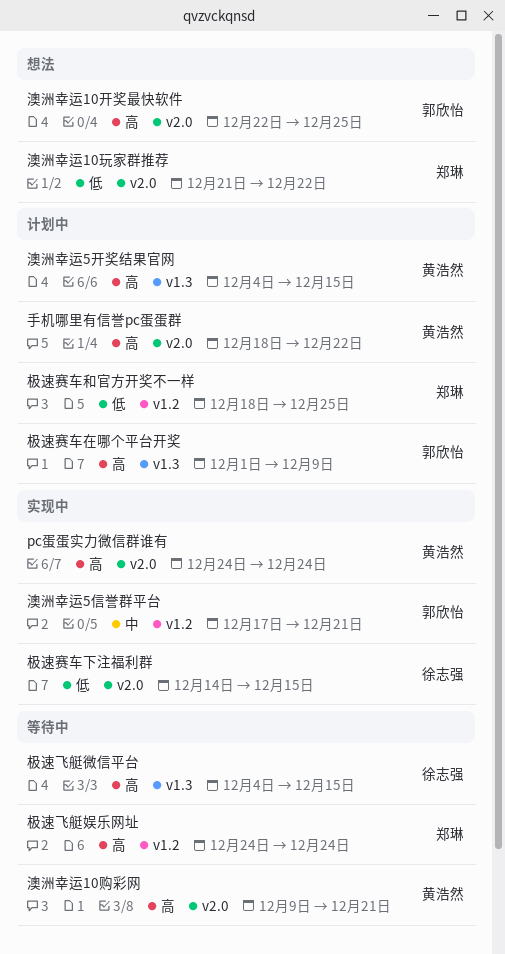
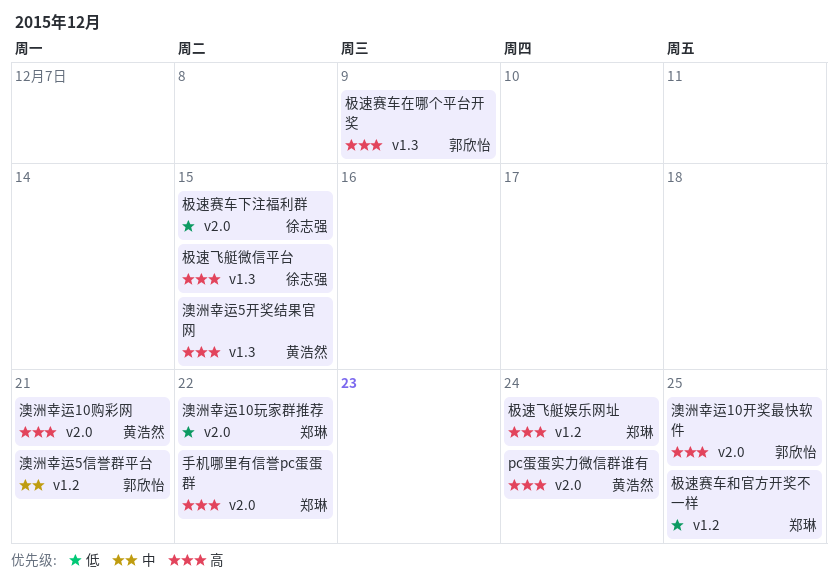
手机哪里有信誉pc蛋蛋群, owner: 黄浩然 -> 郑琳

